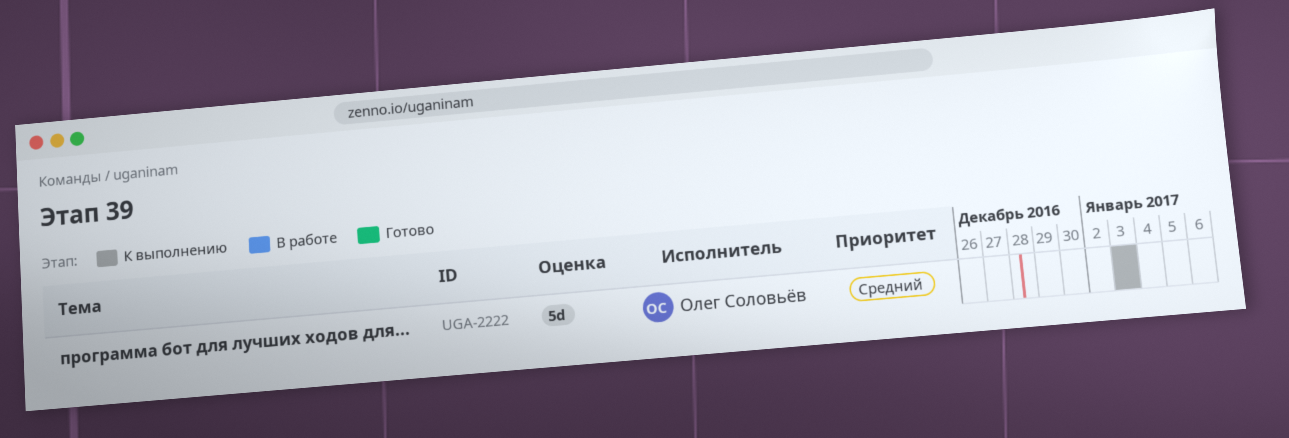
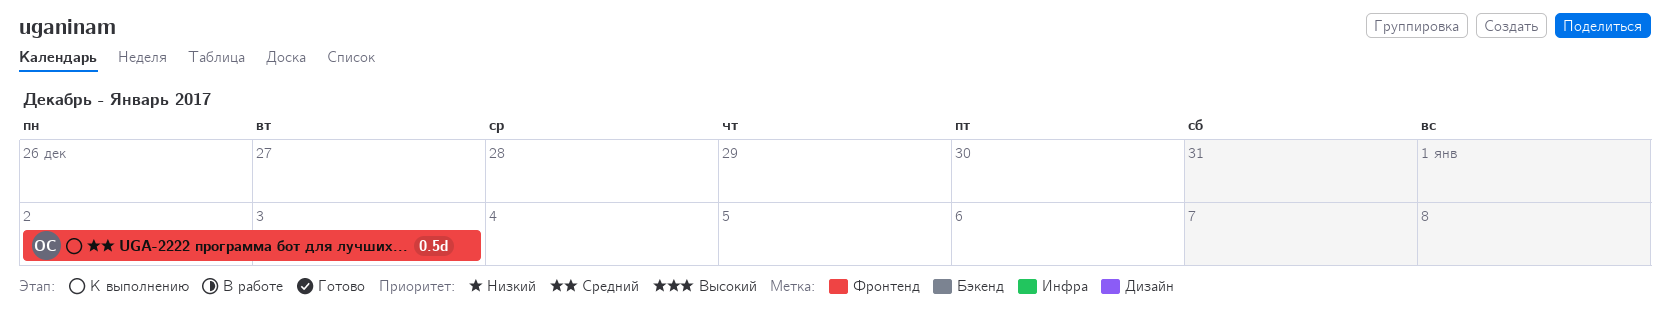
UGA-2222, estimate: 5d -> 0.5d
UGA-2222, start: Jan 3 -> Jan 2

